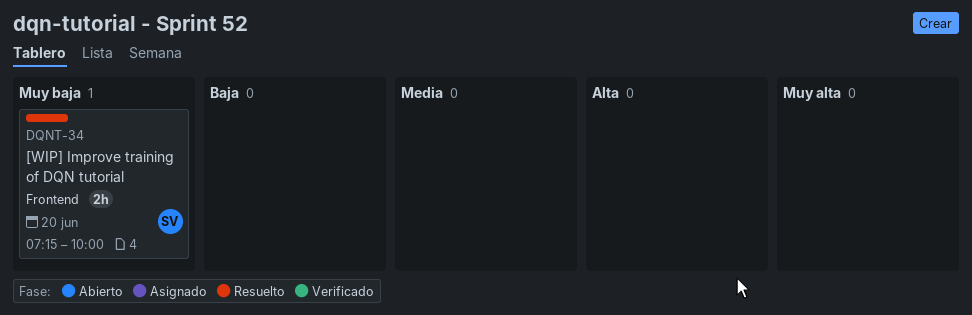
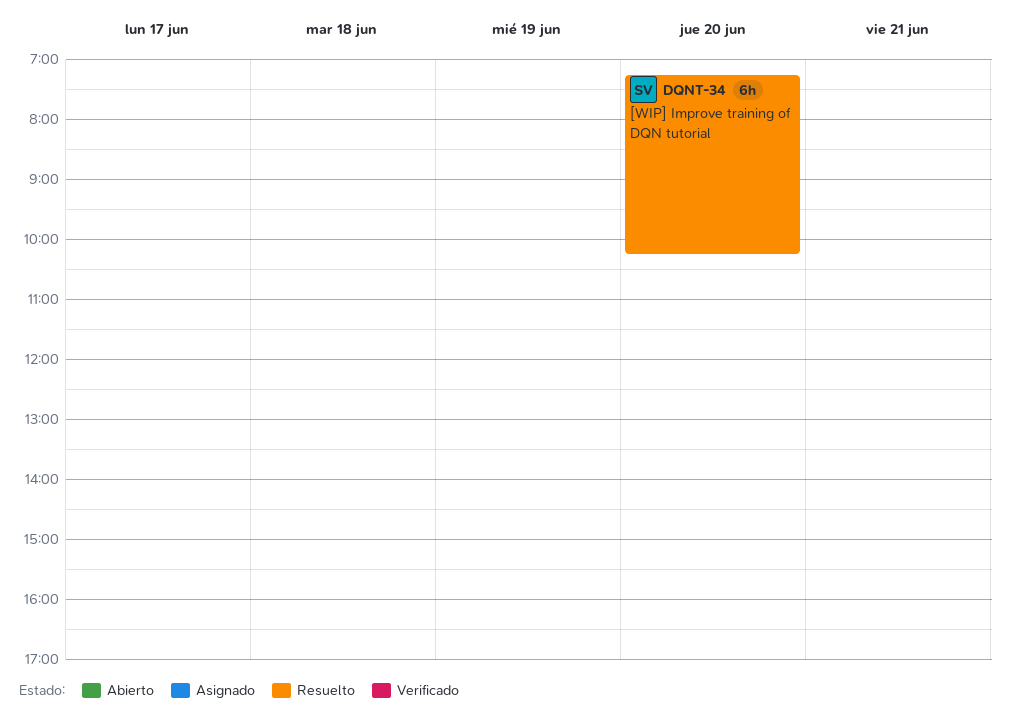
DQNT-34, estimate: 2h -> 6h
DQNT-34, ends: 10:00 -> 10:15

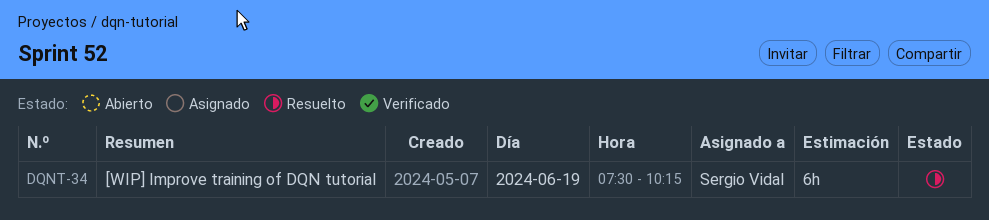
DQNT-34, day: Jun 20 -> Jun 19
DQNT-34, begins: 07:15 -> 07:30

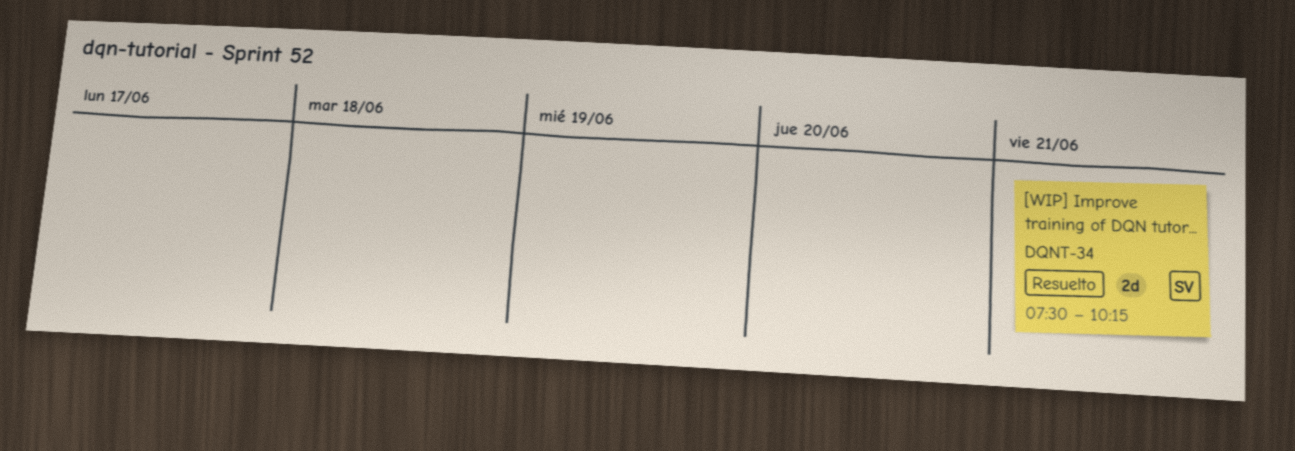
DQNT-34, estimate: 6h -> 2d
DQNT-34, day: Jun 19 -> Jun 21

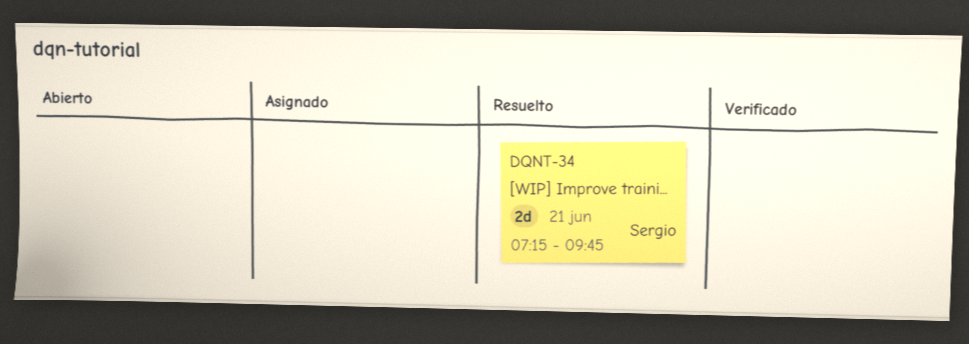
DQNT-34, begins: 07:30 -> 07:15
DQNT-34, ends: 10:15 -> 09:45

